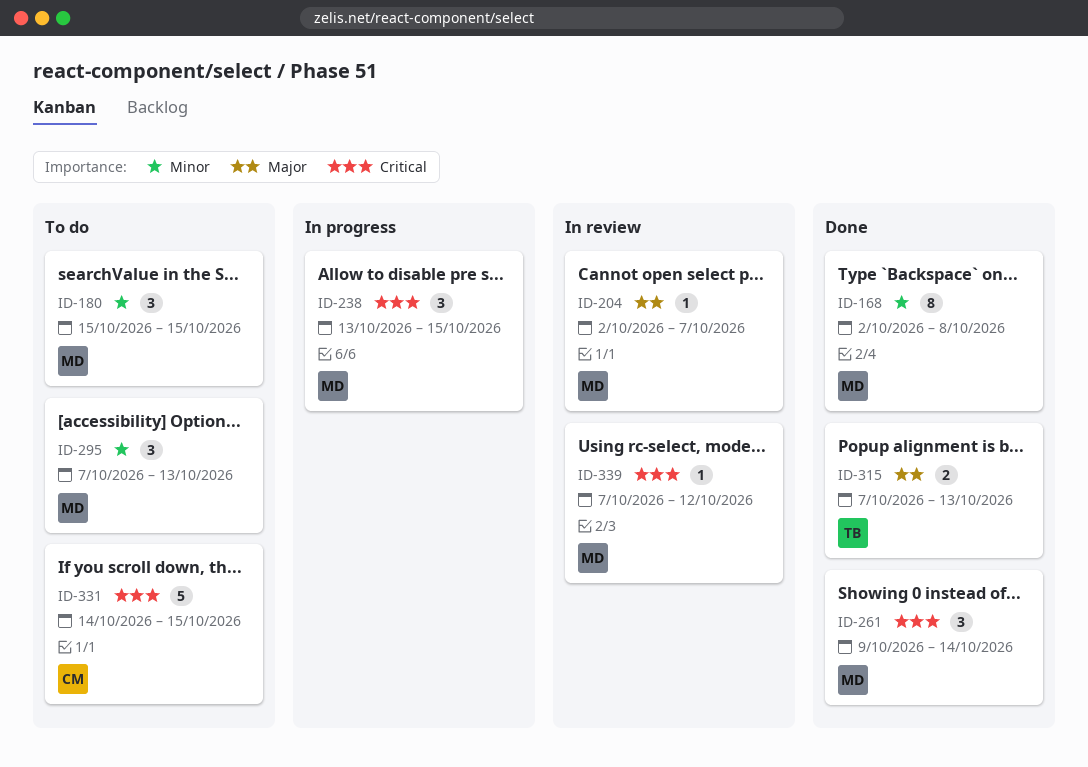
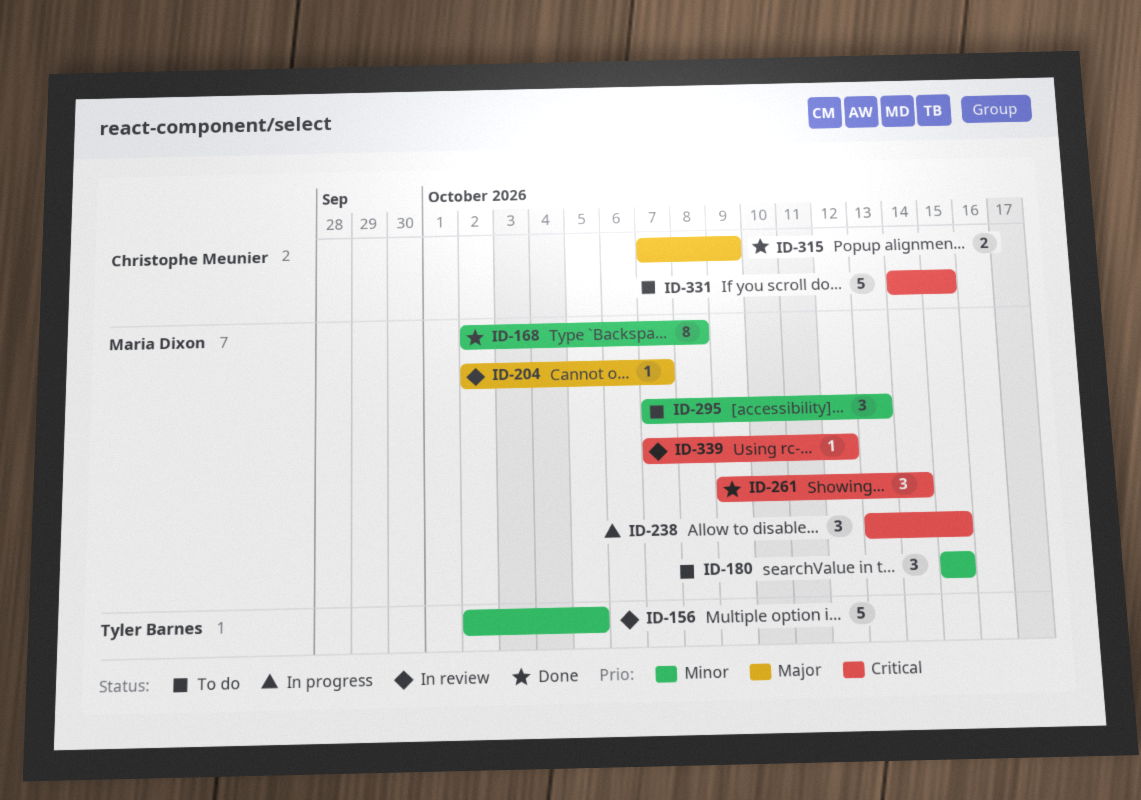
ID-156: none -> present
ID-315, owner: Tyler Barnes -> Christophe Meunier
ID-315, due: Oct 13 -> Oct 9

